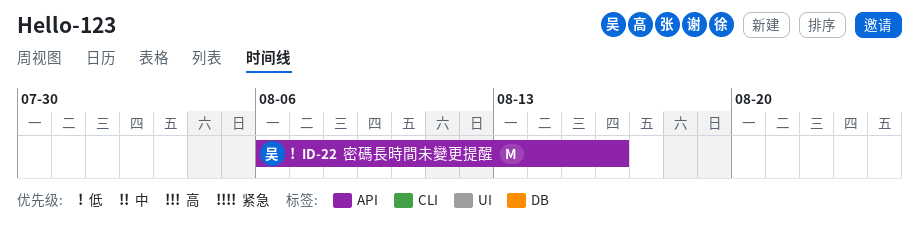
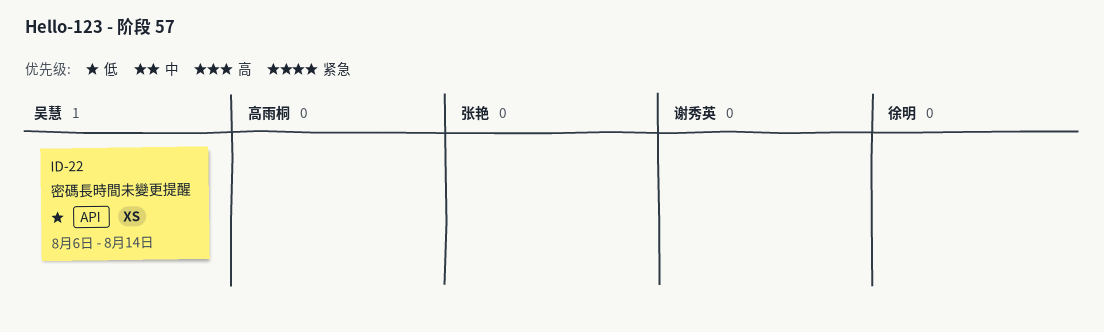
ID-22, estimate: M -> XS
ID-22, due: Aug 16 -> Aug 14

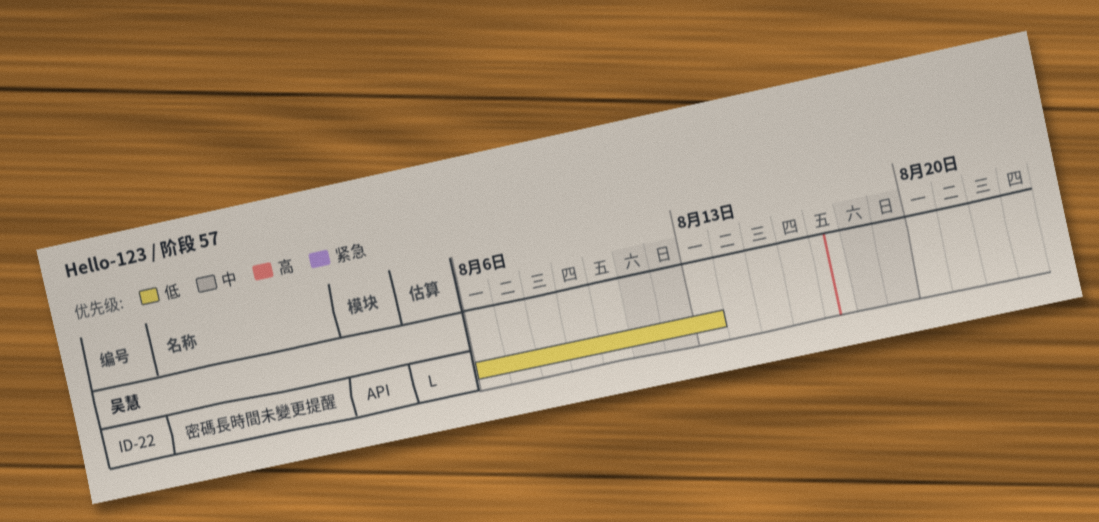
ID-22, estimate: XS -> L
ID-22, due: Aug 14 -> Aug 13

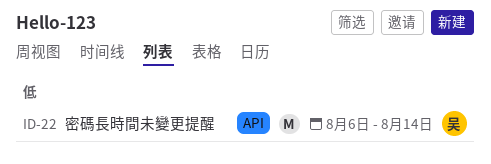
ID-22, estimate: L -> M
ID-22, due: Aug 13 -> Aug 14

